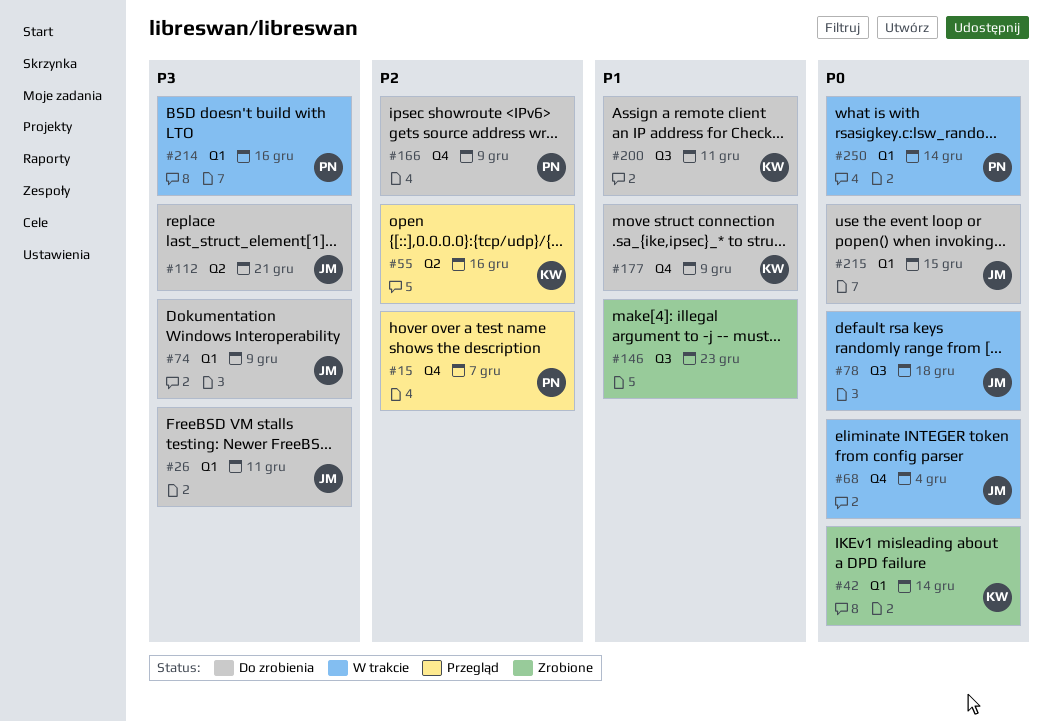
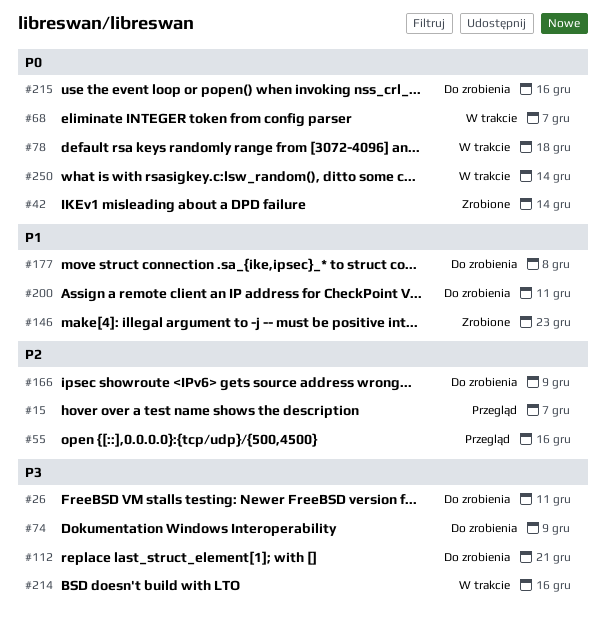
#68, due: Dec 4 -> Dec 7
#177, due: Dec 9 -> Dec 8
#215, due: Dec 15 -> Dec 16

